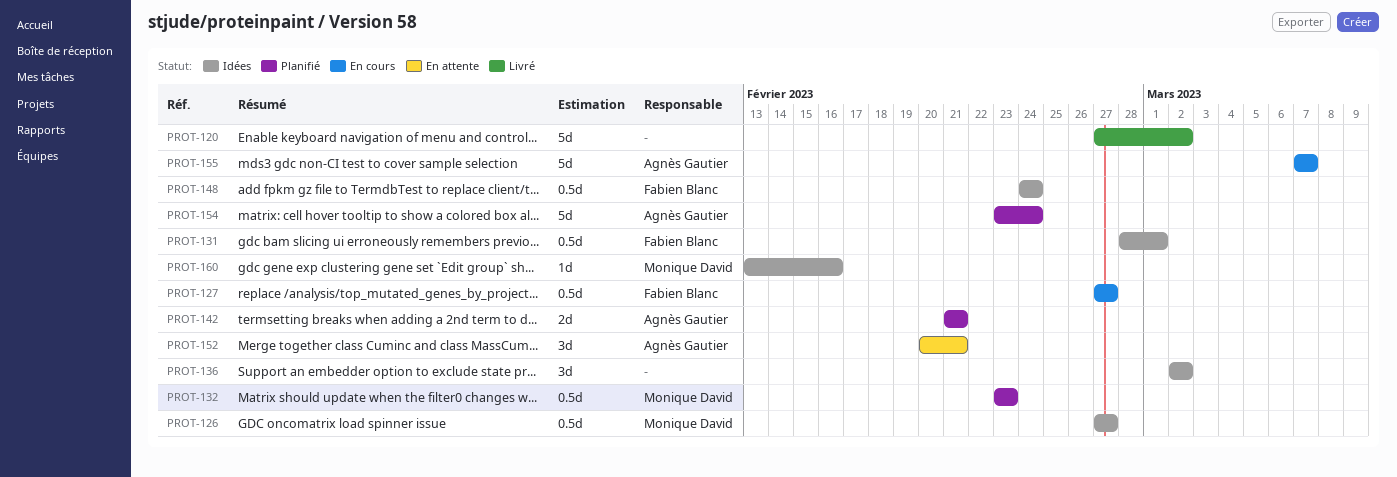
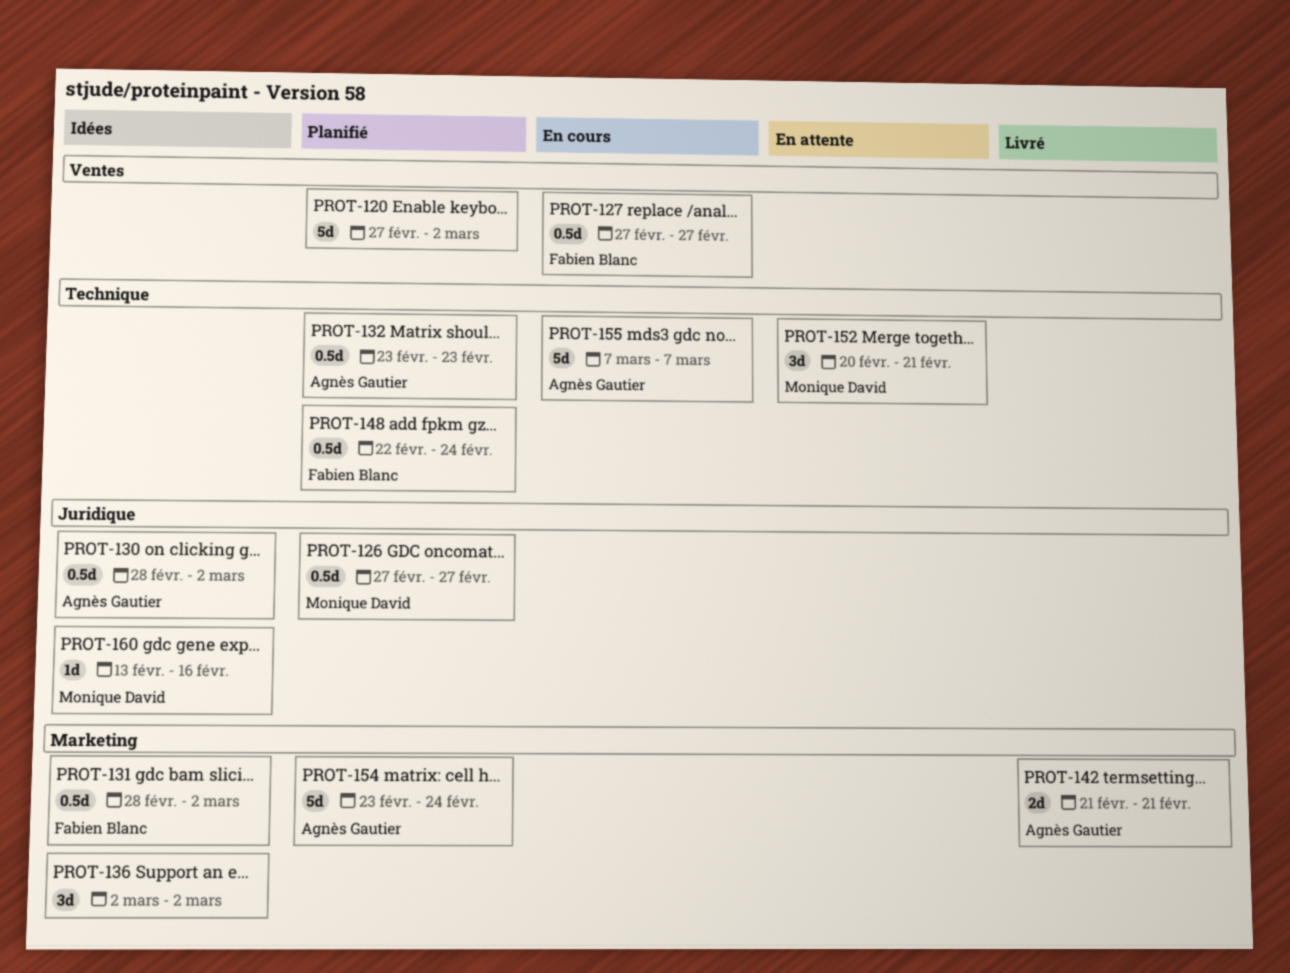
PROT-120, status: Livré -> Planifié
PROT-126, status: Idées -> Planifié
PROT-130: none -> present
PROT-131, due: Mar 1 -> Mar 2
PROT-132, owner: Monique David -> Agnès Gautier
PROT-142, status: Planifié -> Livré
PROT-148, status: Idées -> Planifié
PROT-148, start: Feb 24 -> Feb 22
PROT-152, owner: Agnès Gautier -> Monique David

